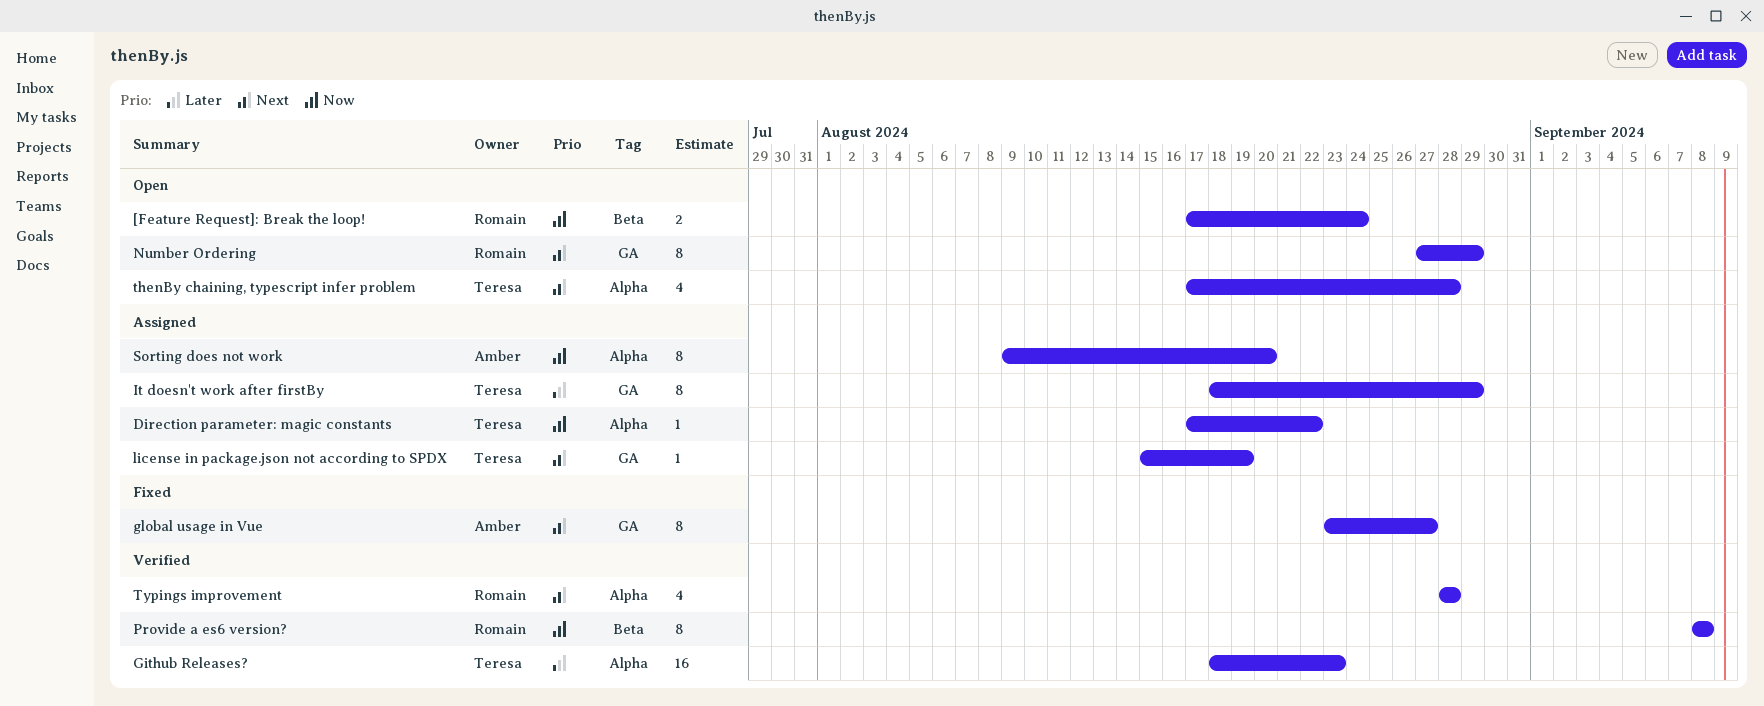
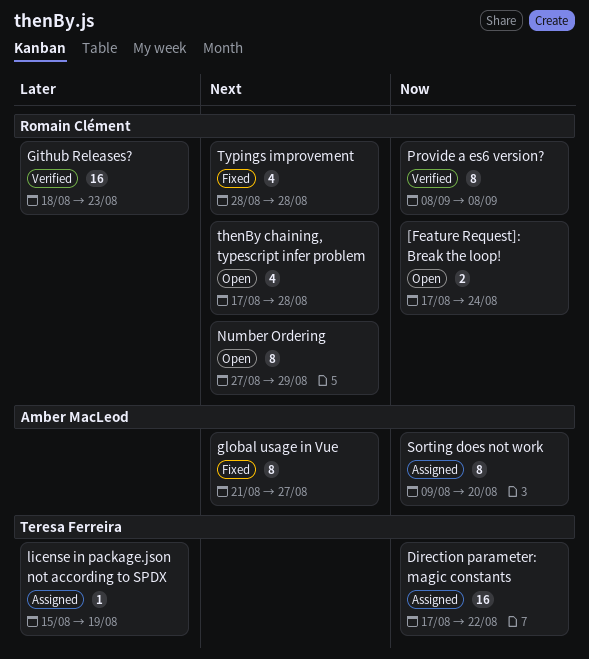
Direction parameter: magic constants, estimate: 1 -> 16
Github Releases?, owner: Teresa Ferreira -> Romain Clément
global usage in Vue, start: Aug 23 -> Aug 21
It doesn't work after firstBy: present -> none
license in package.json not according to SPDX, priority: Next -> Later
thenBy chaining, typescript infer problem, owner: Teresa Ferreira -> Romain Clément
Typings improvement, status: Verified -> Fixed

